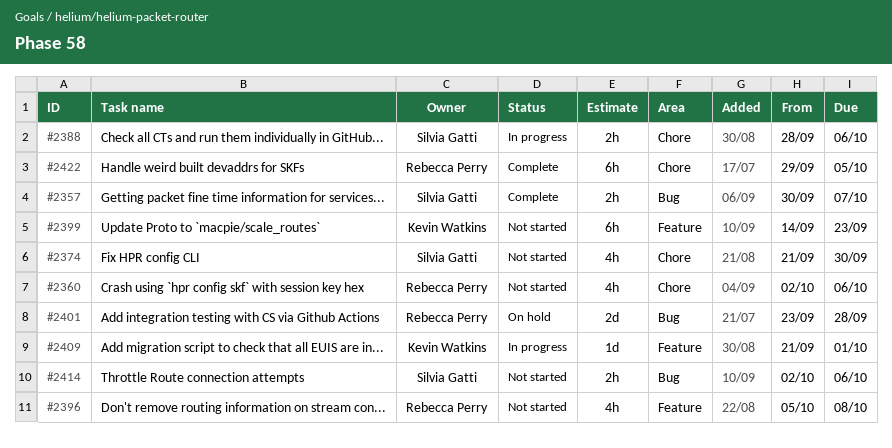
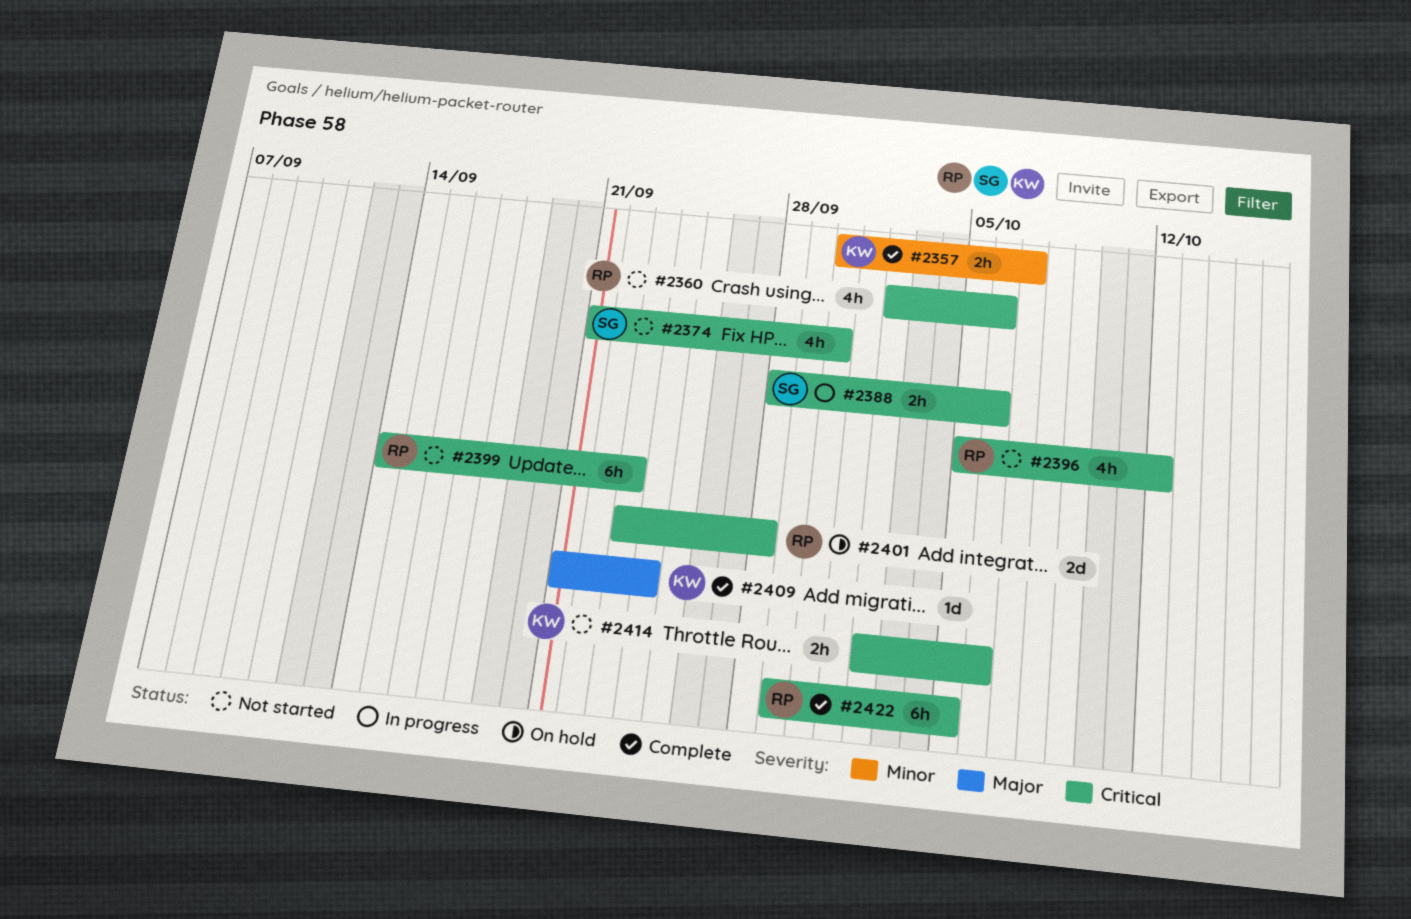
#2357, owner: Silvia Gatti -> Kevin Watkins
#2396, due: Oct 8 -> Oct 12
#2399, owner: Kevin Watkins -> Rebecca Perry
#2409, status: In progress -> Complete
#2409, due: Oct 1 -> Sep 24
#2414, owner: Silvia Gatti -> Kevin Watkins

